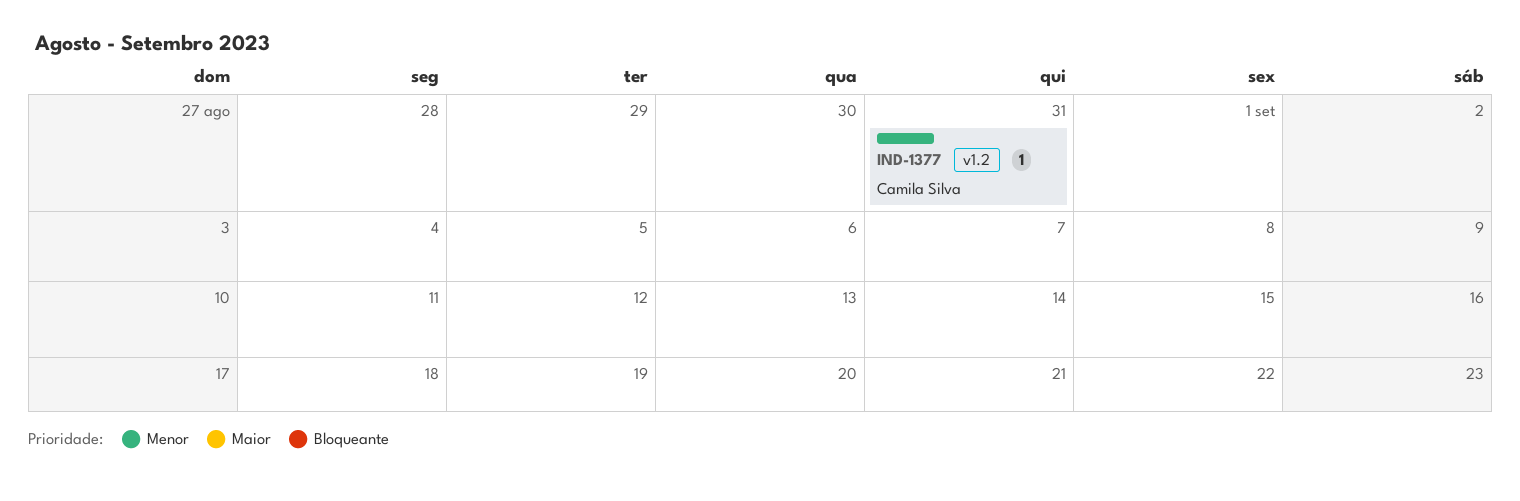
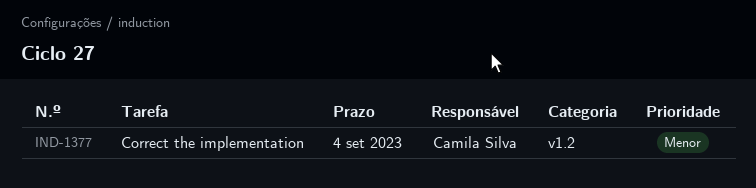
IND-1377, due: Aug 31 -> Sep 4

